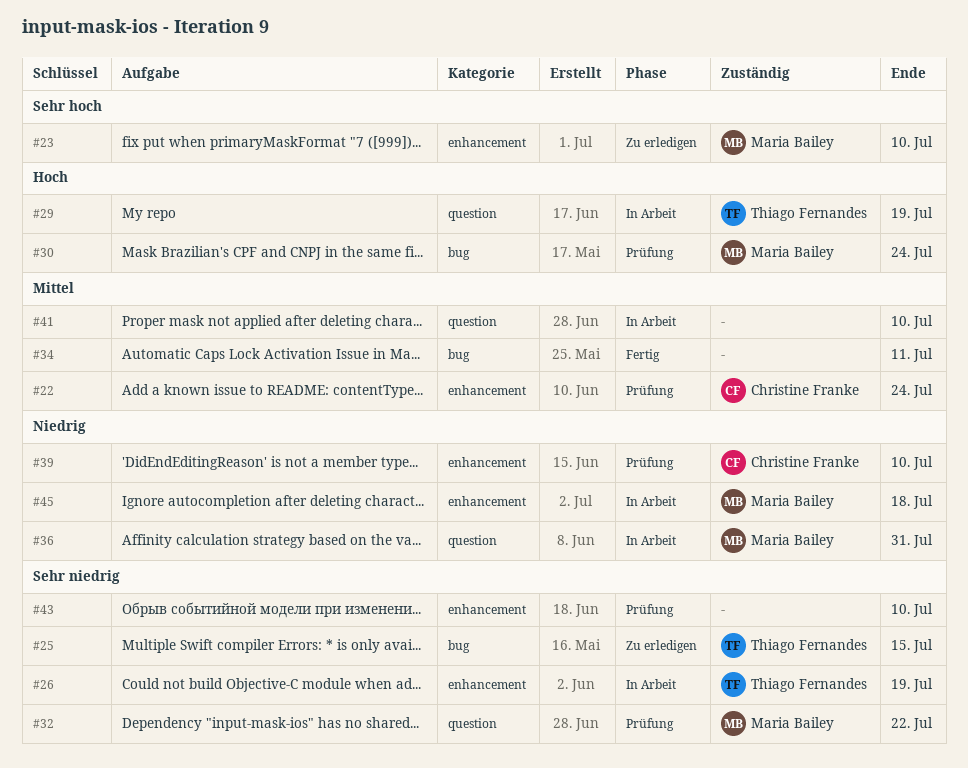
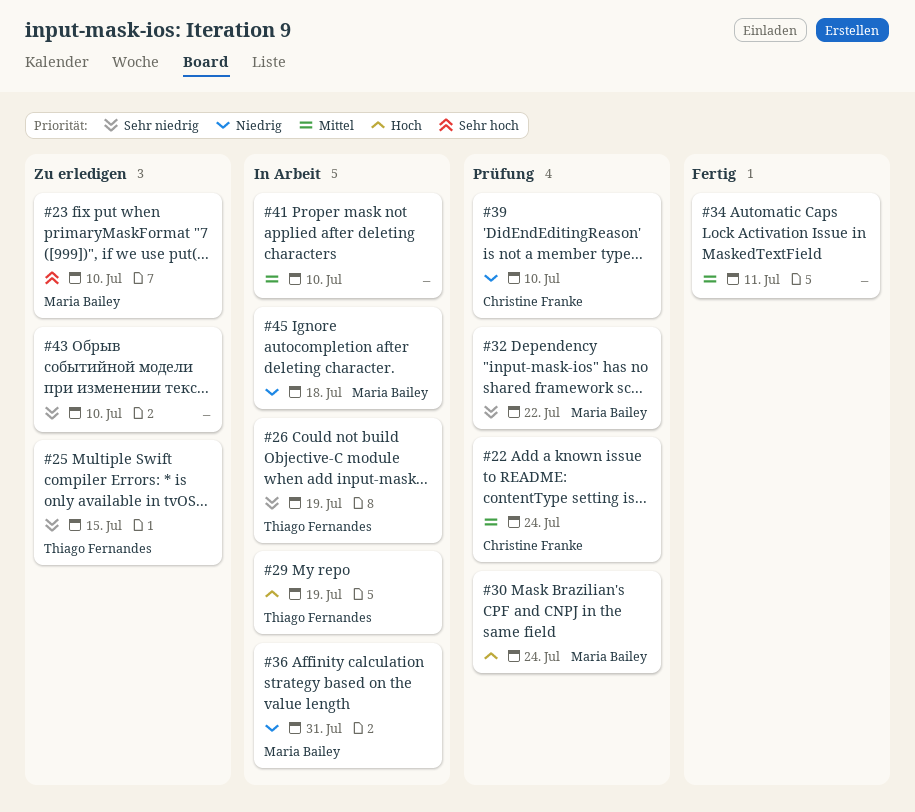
#43, status: Prüfung -> Zu erledigen

